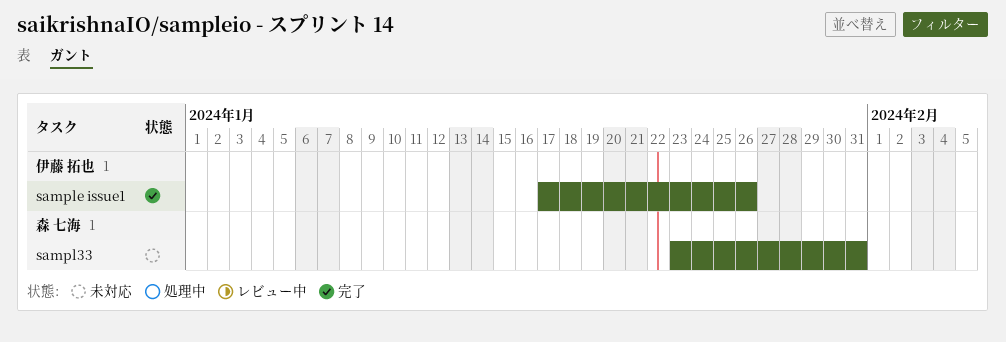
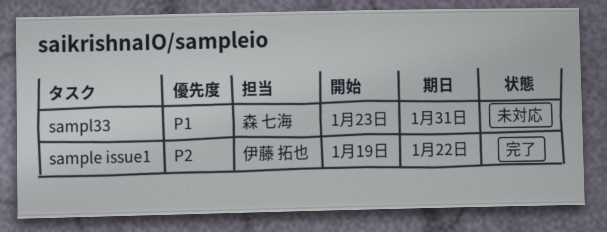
sample issue1, start: Jan 17 -> Jan 19
sample issue1, due: Jan 26 -> Jan 22

